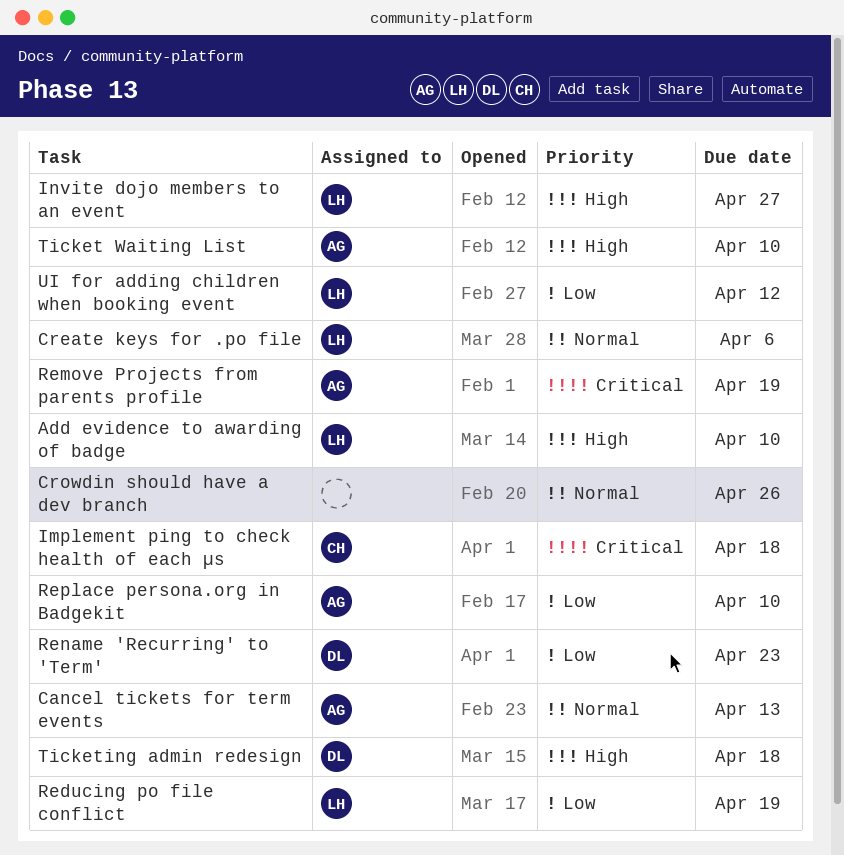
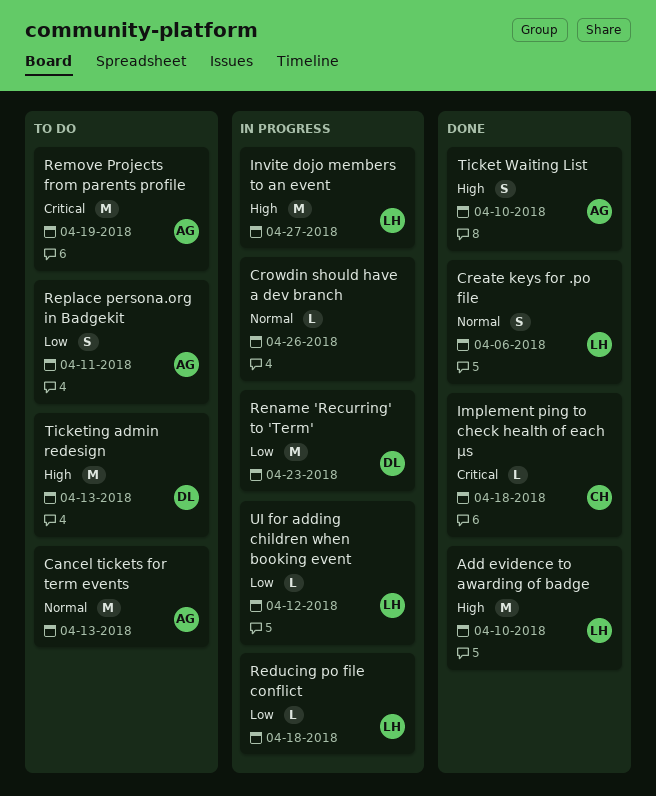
Reducing po file conflict, due: Apr 19 -> Apr 18
Replace persona.org in Badgekit, due: Apr 10 -> Apr 11
Ticketing admin redesign, due: Apr 18 -> Apr 13

